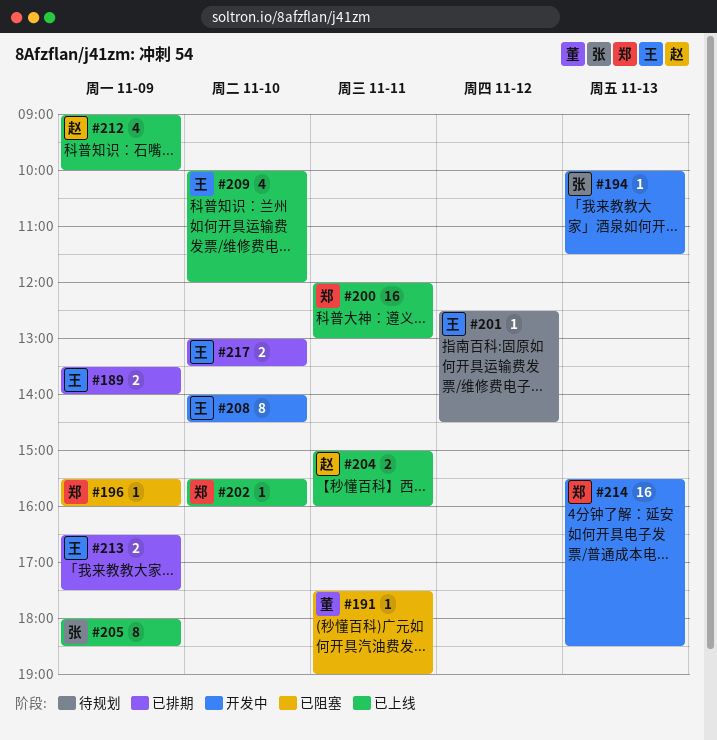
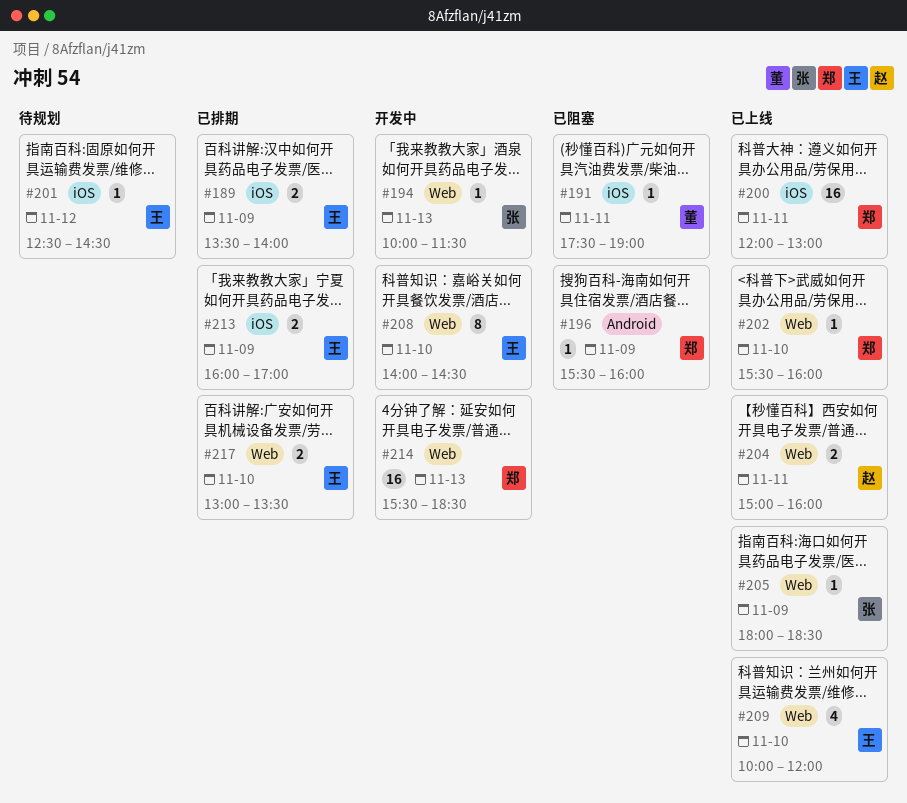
#205, estimate: 8 -> 1
#212: present -> none
#213, begins: 16:30 -> 16:00
#213, ends: 17:30 -> 17:00

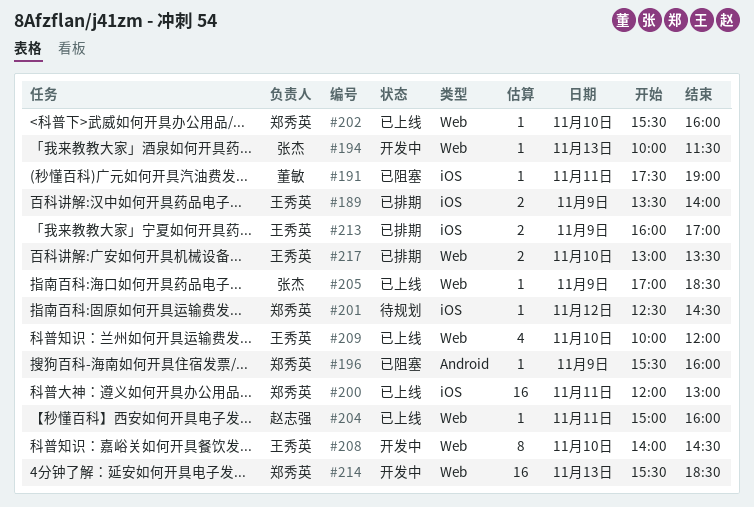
#201, owner: 王秀英 -> 郑秀英
#204, estimate: 2 -> 1
#205, begins: 18:00 -> 17:00

